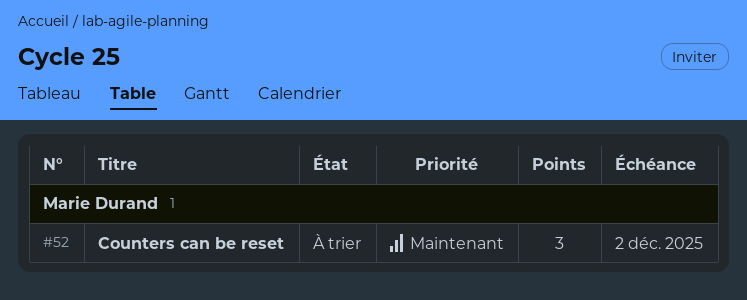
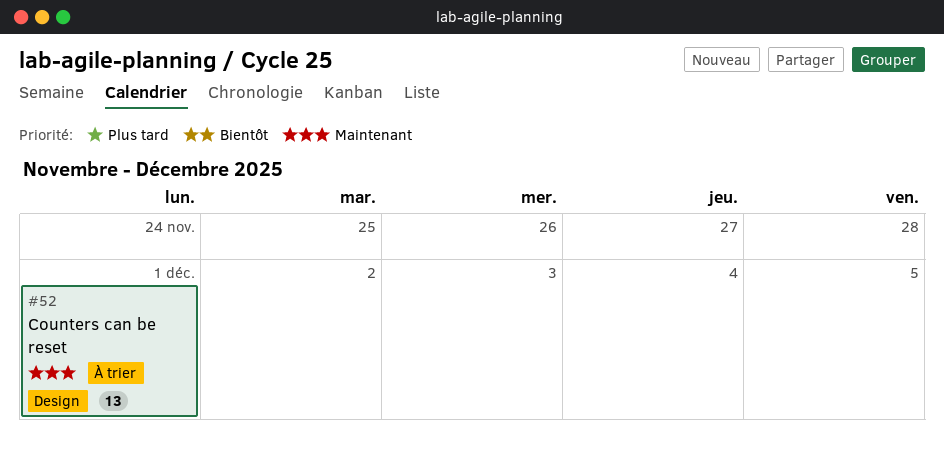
#52, estimate: 3 -> 13
#52, due: Dec 2 -> Dec 1

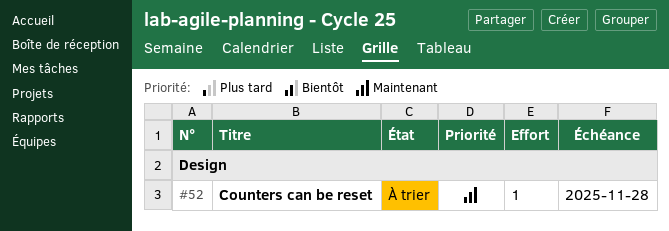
#52, estimate: 13 -> 1
#52, due: Dec 1 -> Nov 28

